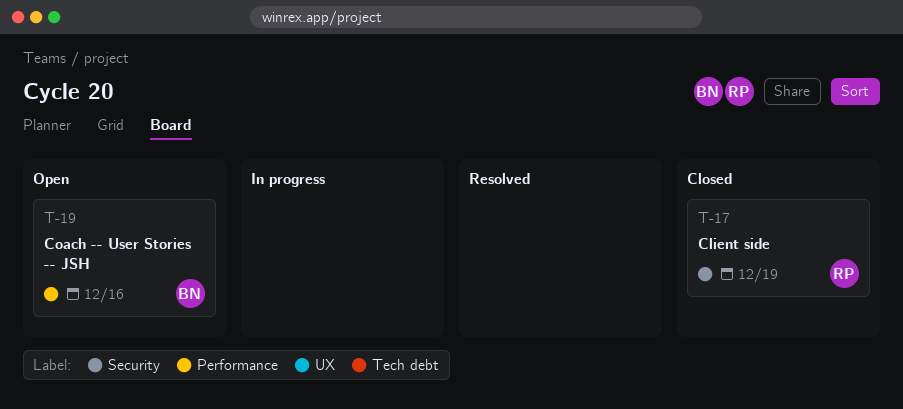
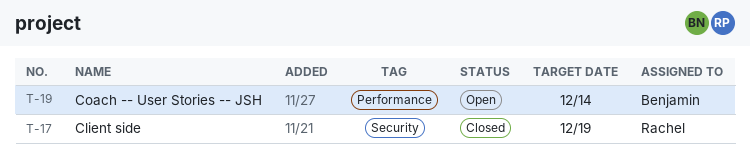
T-19, due: Dec 16 -> Dec 14

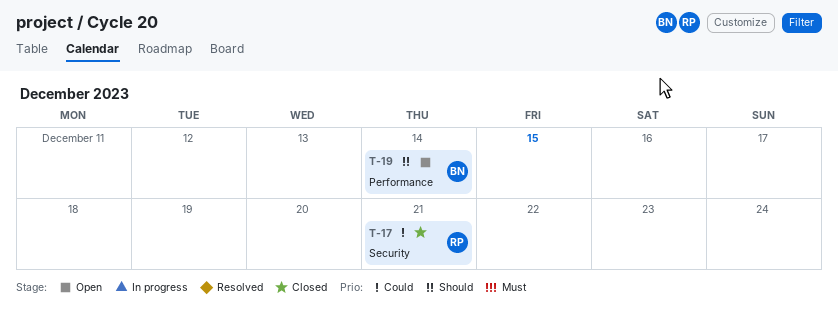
T-17, due: Dec 19 -> Dec 21

